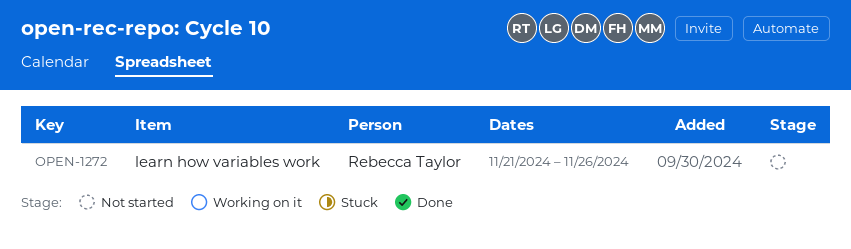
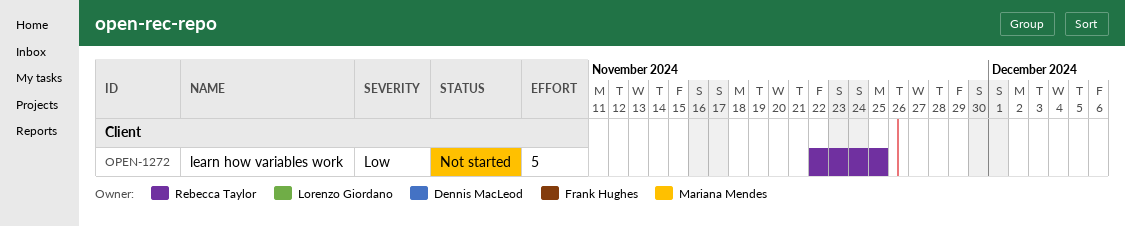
OPEN-1272, start: Nov 21 -> Nov 22
OPEN-1272, due: Nov 26 -> Nov 25

